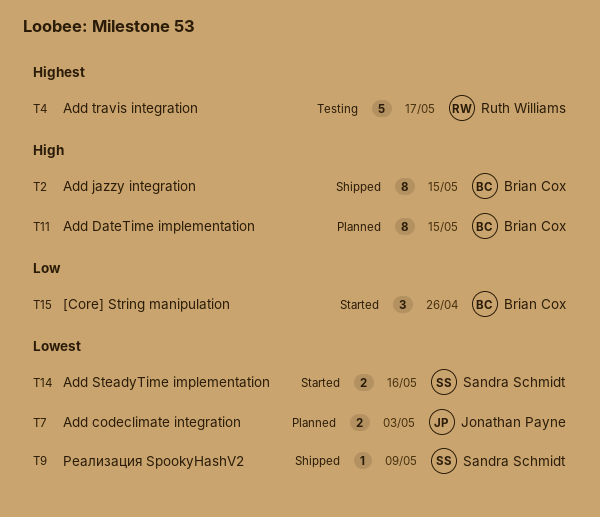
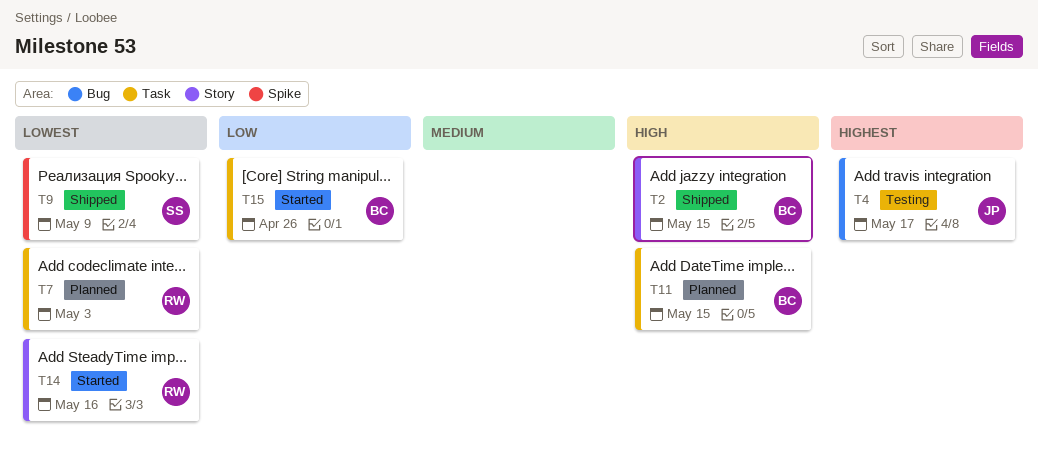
T4, owner: Ruth Williams -> Jonathan Payne
T7, owner: Jonathan Payne -> Ruth Williams
T14, owner: Sandra Schmidt -> Ruth Williams

